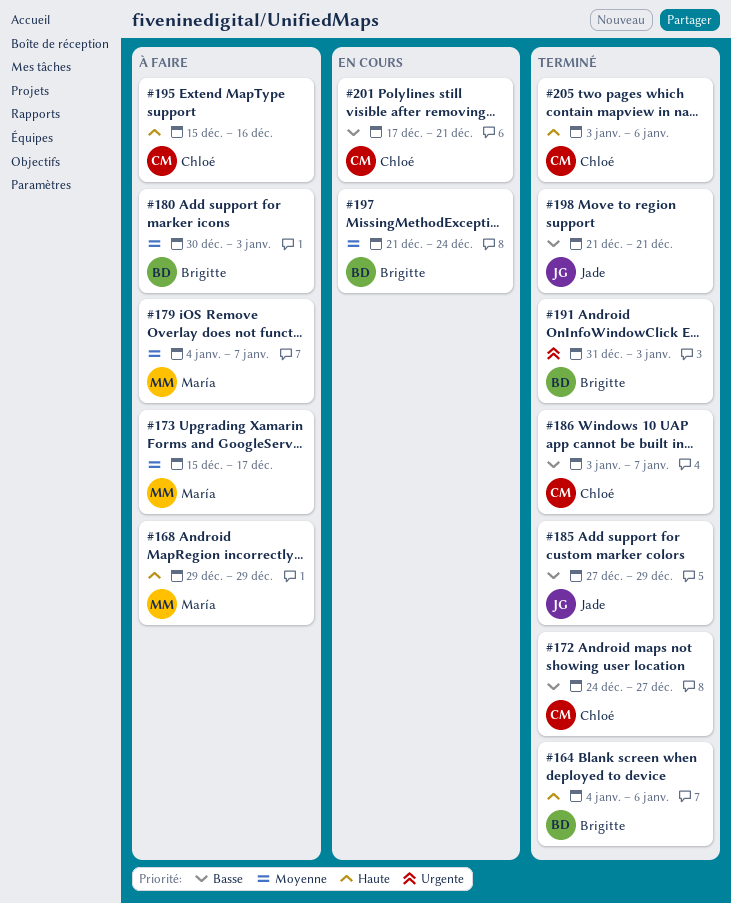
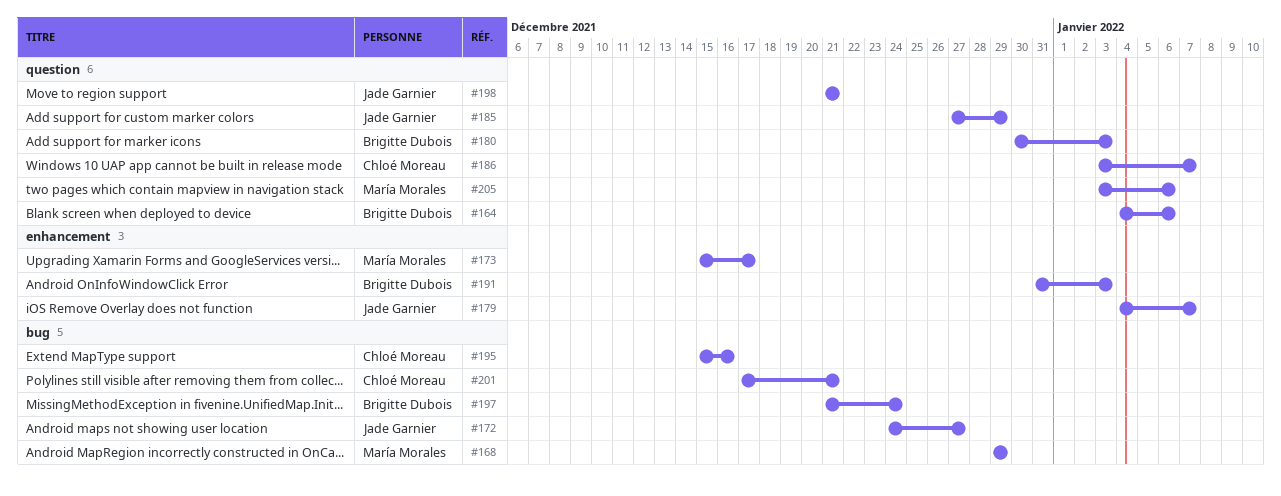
#172, owner: Chloé Moreau -> Jade Garnier
#179, owner: María Morales -> Jade Garnier
#205, owner: Chloé Moreau -> María Morales

